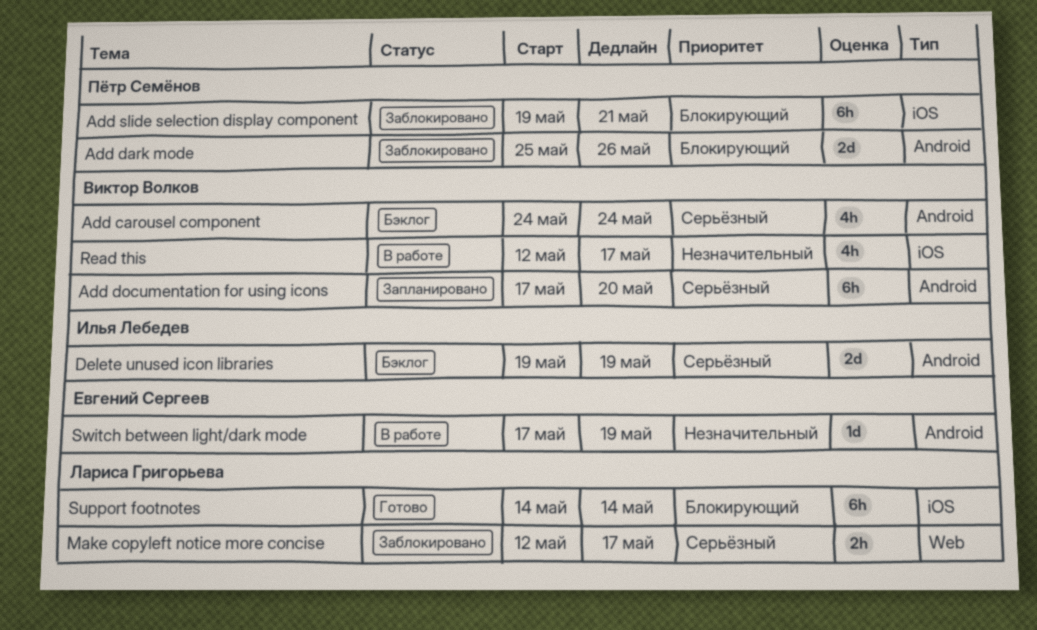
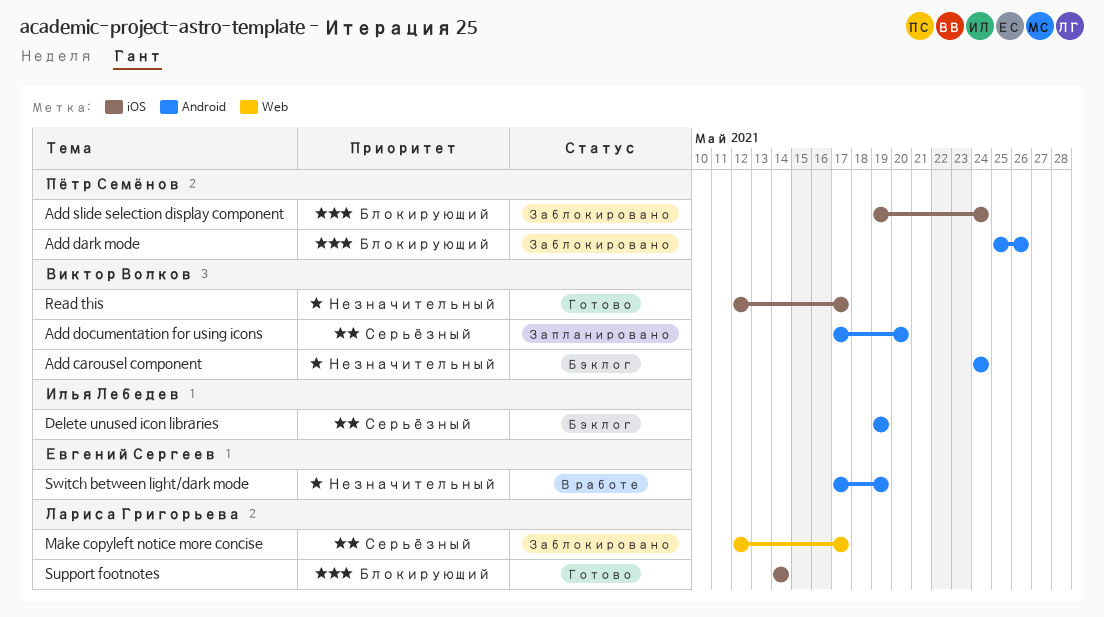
Add carousel component, priority: Серьёзный -> Незначительный
Add slide selection display component, due: May 21 -> May 24
Read this, status: В работе -> Готово

